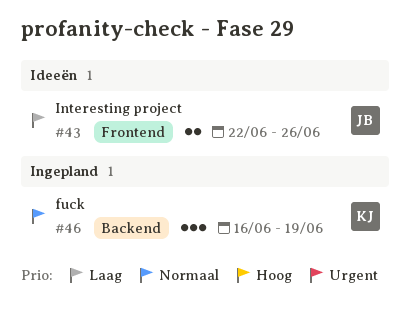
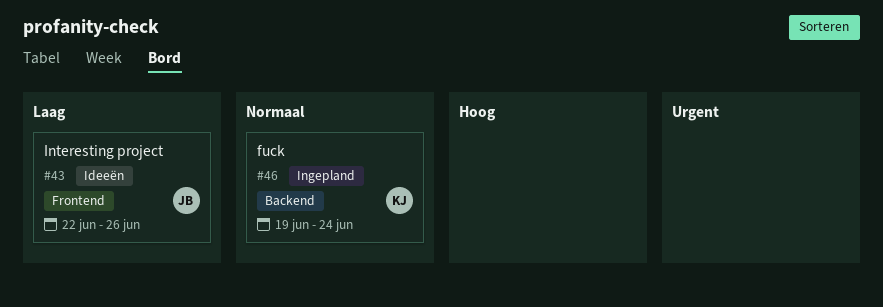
#46, start: Jun 16 -> Jun 19
#46, due: Jun 19 -> Jun 24

